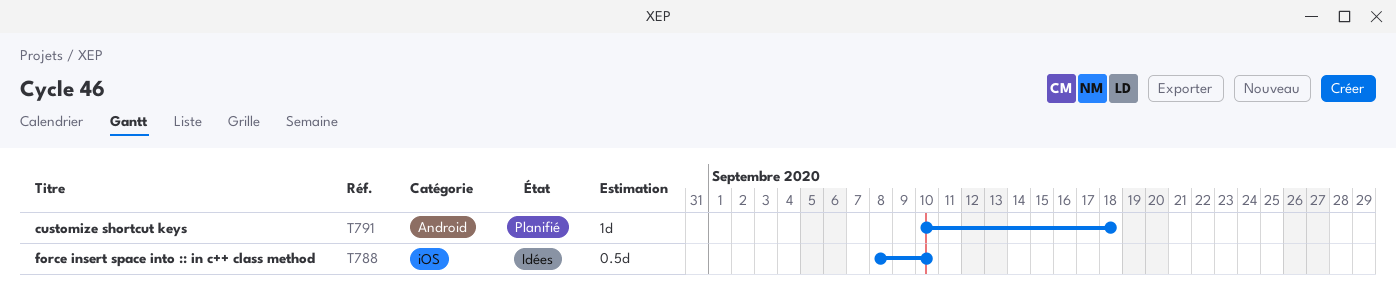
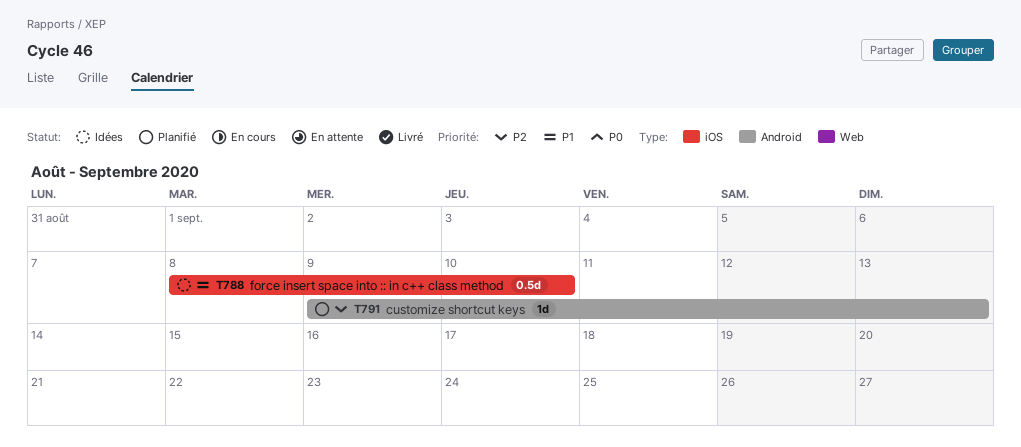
T791, start: Sep 10 -> Sep 9
T791, due: Sep 18 -> Sep 13

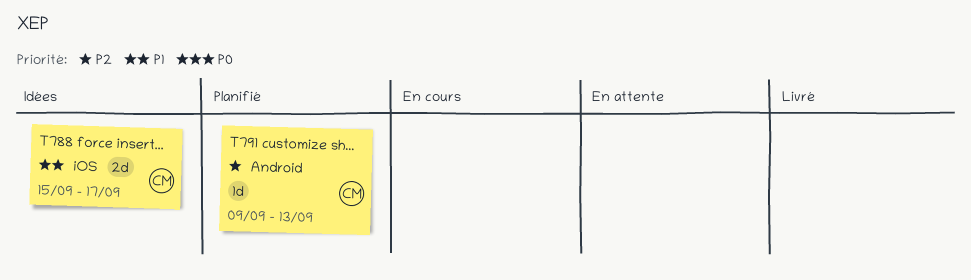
T788, estimate: 0.5d -> 2d
T788, start: Sep 8 -> Sep 15
T788, due: Sep 10 -> Sep 17

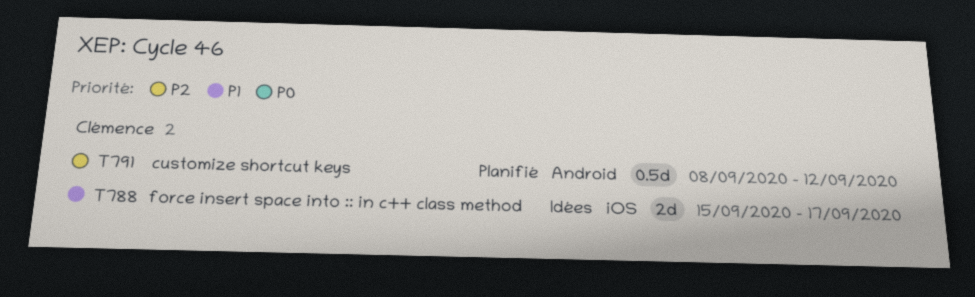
T791, estimate: 1d -> 0.5d
T791, start: Sep 9 -> Sep 8
T791, due: Sep 13 -> Sep 12

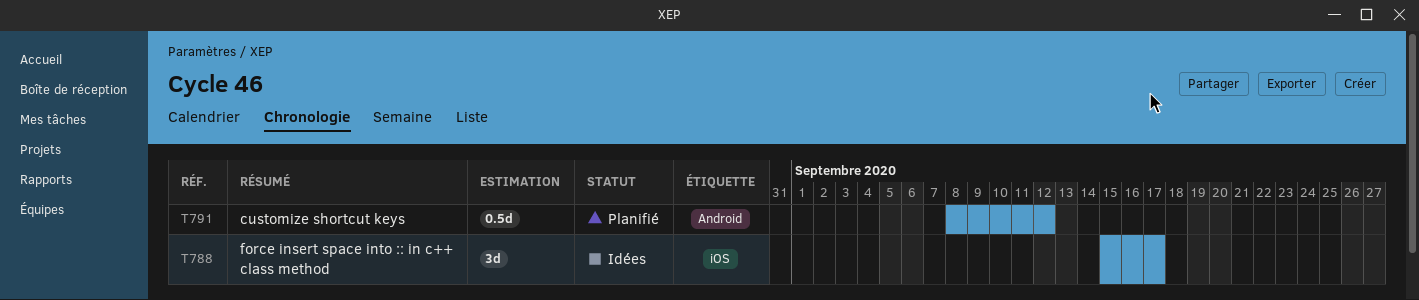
T788, estimate: 2d -> 3d

